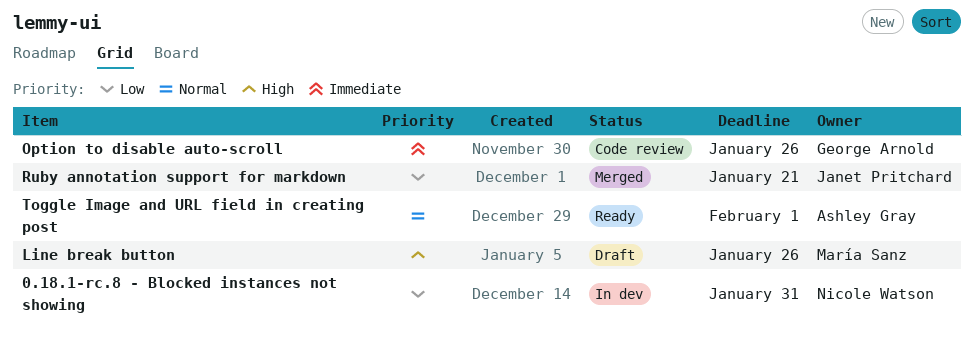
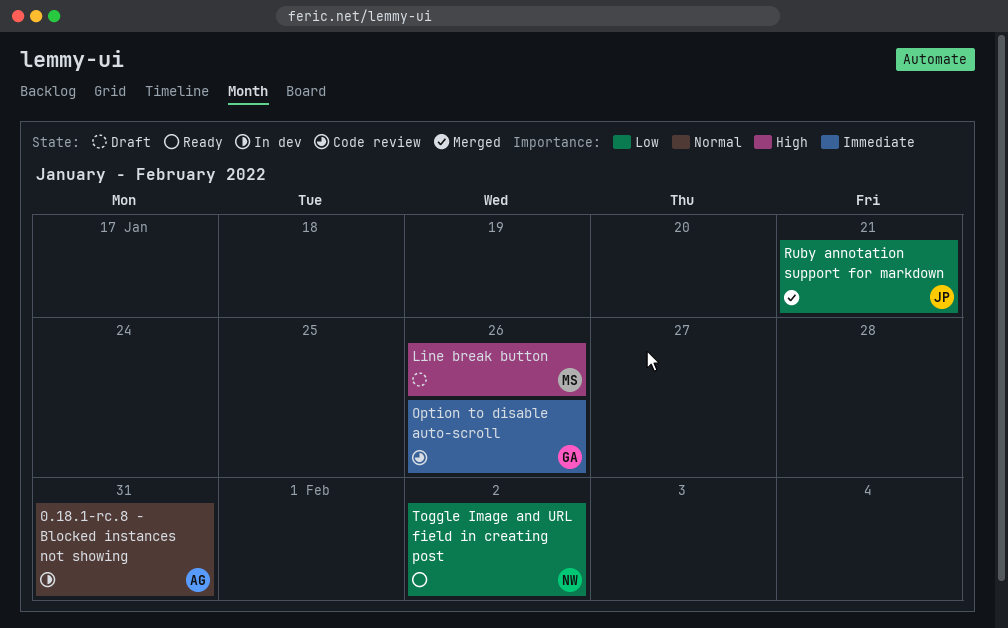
0.18.1-rc.8 - Blocked instances not showing, owner: Nicole Watson -> Ashley Gray
0.18.1-rc.8 - Blocked instances not showing, priority: Low -> Normal
Toggle Image and URL field in creating post, owner: Ashley Gray -> Nicole Watson
Toggle Image and URL field in creating post, priority: Normal -> Low
Toggle Image and URL field in creating post, due: Feb 1 -> Feb 2

